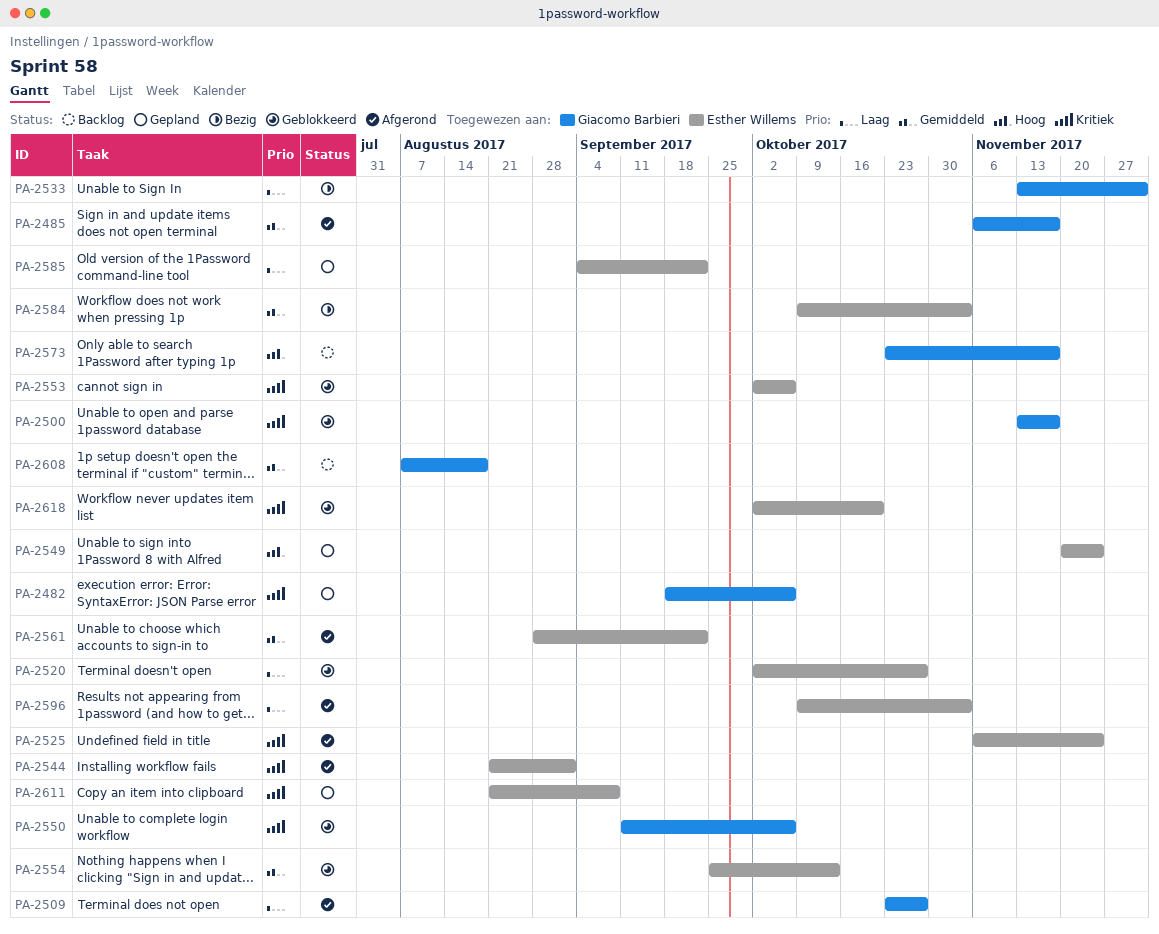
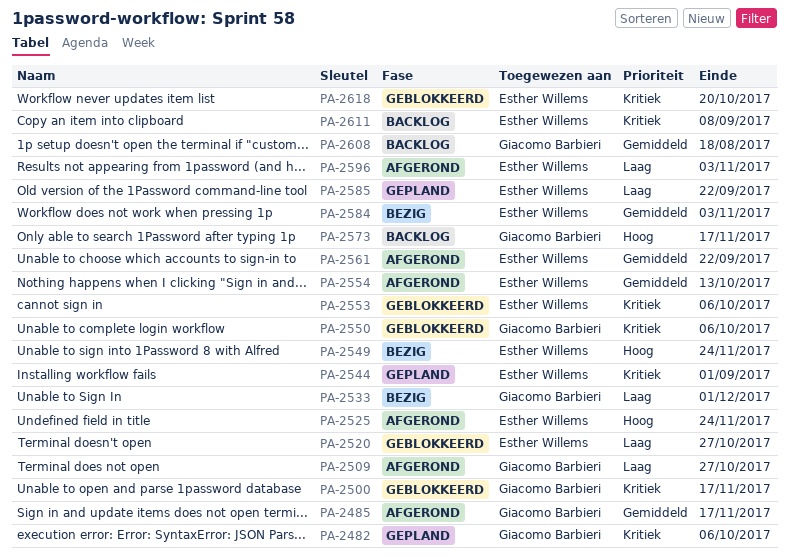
PA-2525, priority: Kritiek -> Hoog
PA-2544, status: Afgerond -> Gepland
PA-2549, status: Gepland -> Bezig
PA-2554, status: Geblokkeerd -> Afgerond
PA-2611, status: Gepland -> Backlog

